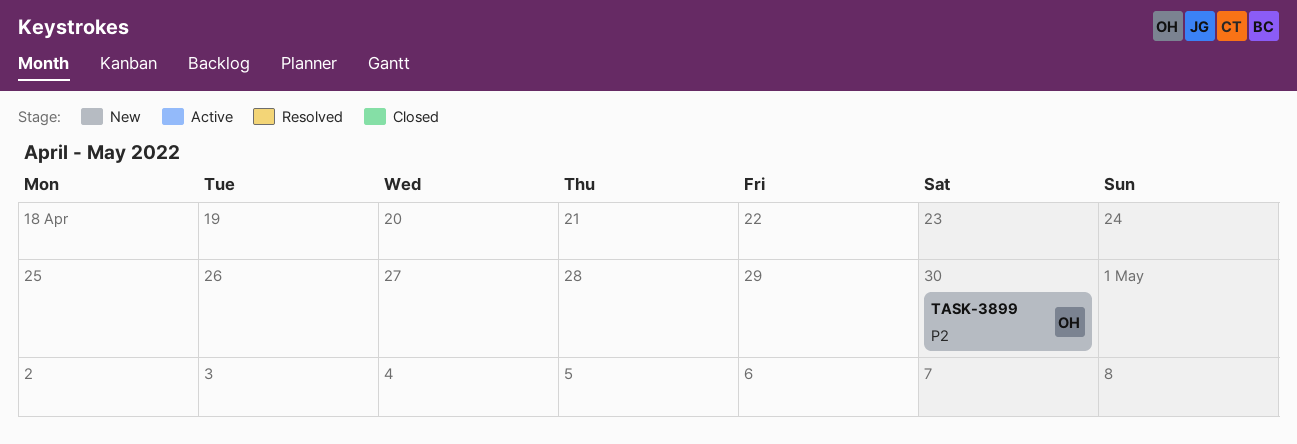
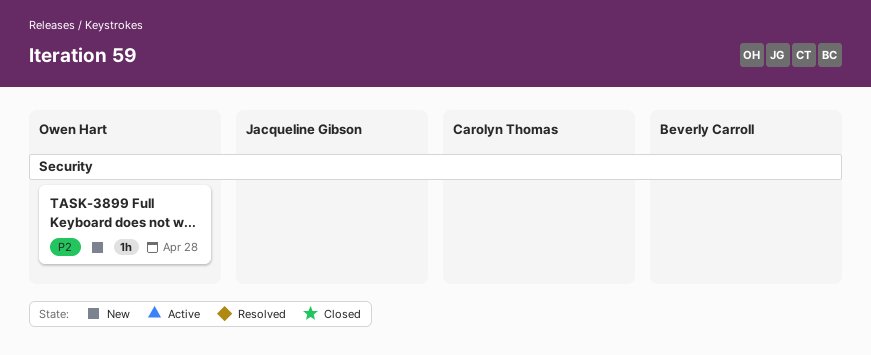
TASK-3899, due: Apr 30 -> Apr 28

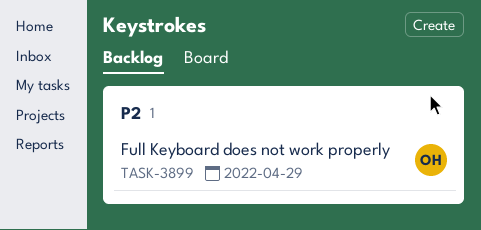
TASK-3899, due: Apr 28 -> Apr 29

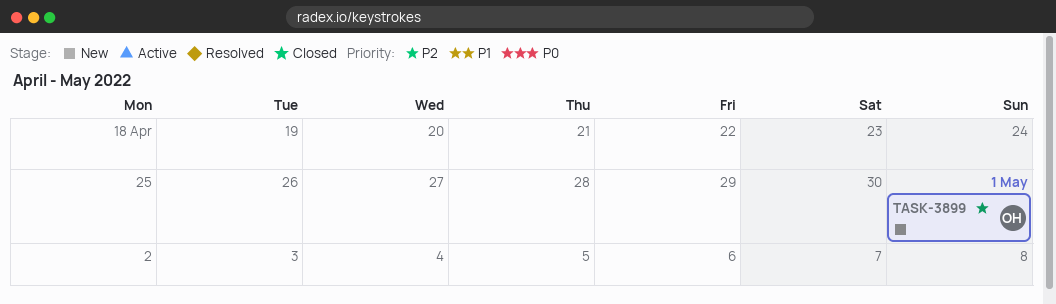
TASK-3899, due: Apr 29 -> May 1

